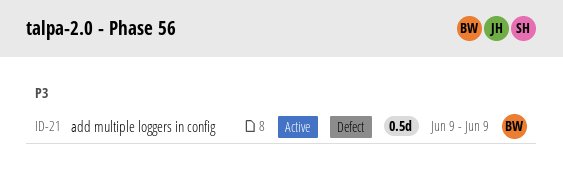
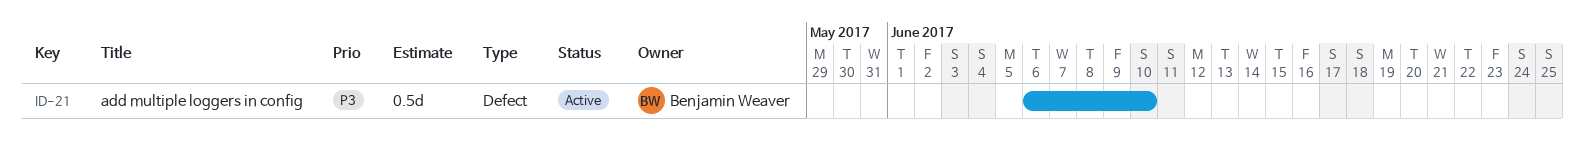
ID-21, start: Jun 9 -> Jun 6
ID-21, due: Jun 9 -> Jun 10

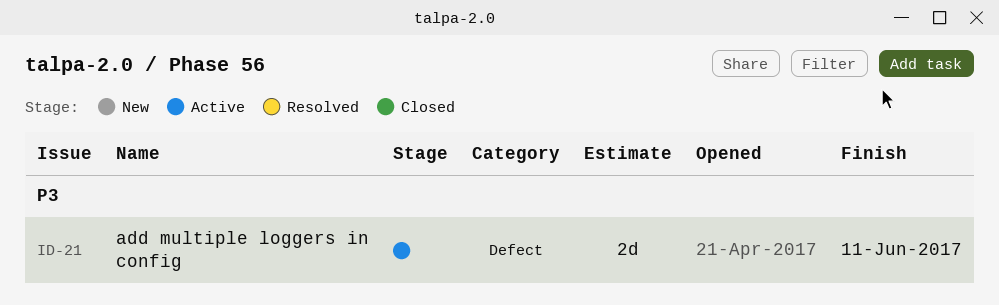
ID-21, estimate: 0.5d -> 2d
ID-21, due: Jun 10 -> Jun 11

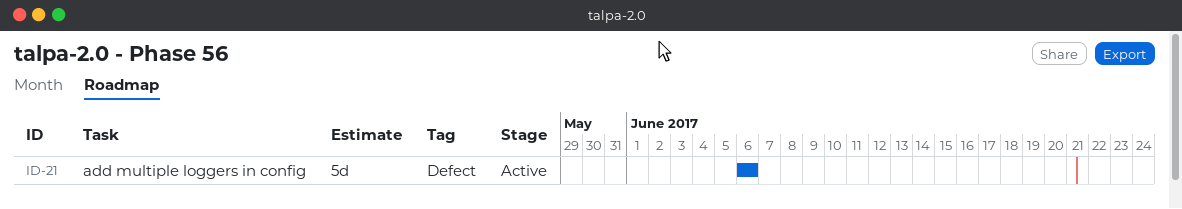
ID-21, estimate: 2d -> 5d
ID-21, due: Jun 11 -> Jun 6

